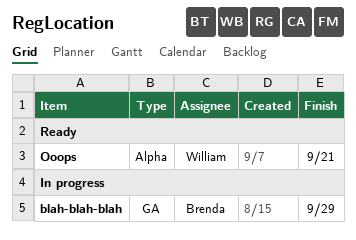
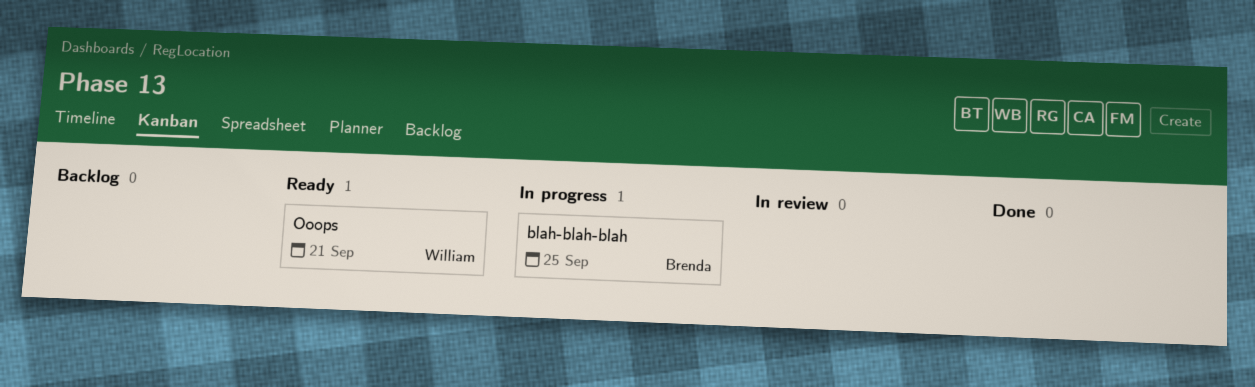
blah-blah-blah, due: Sep 29 -> Sep 25

